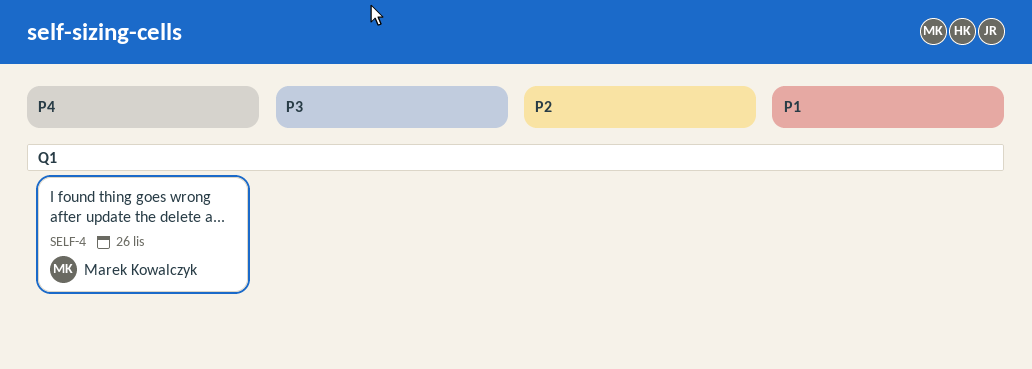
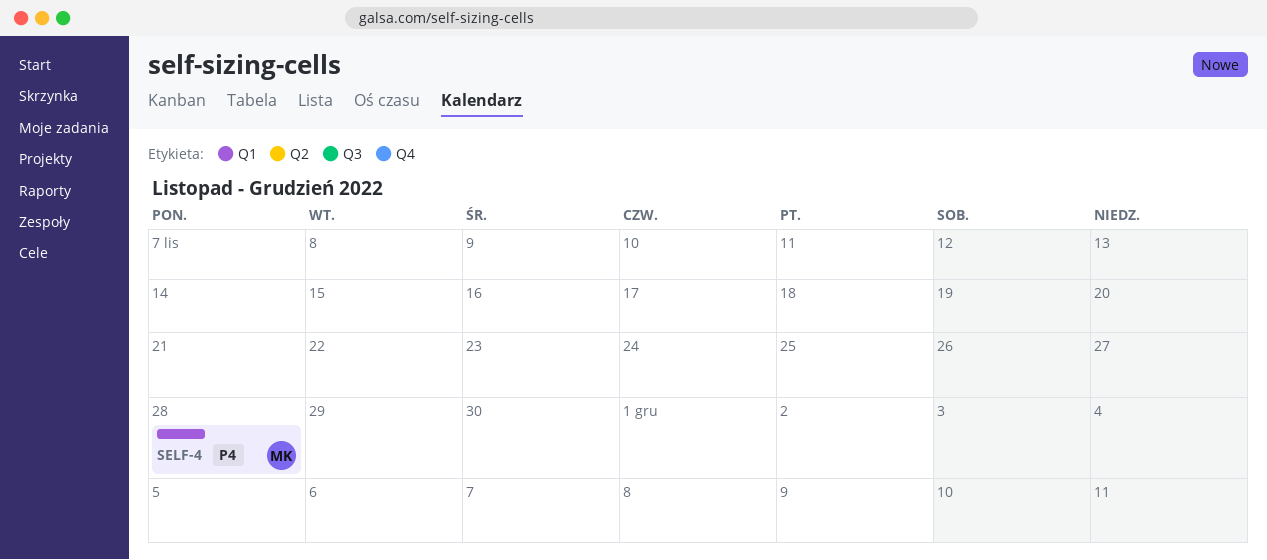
SELF-4, due: Nov 26 -> Nov 28

